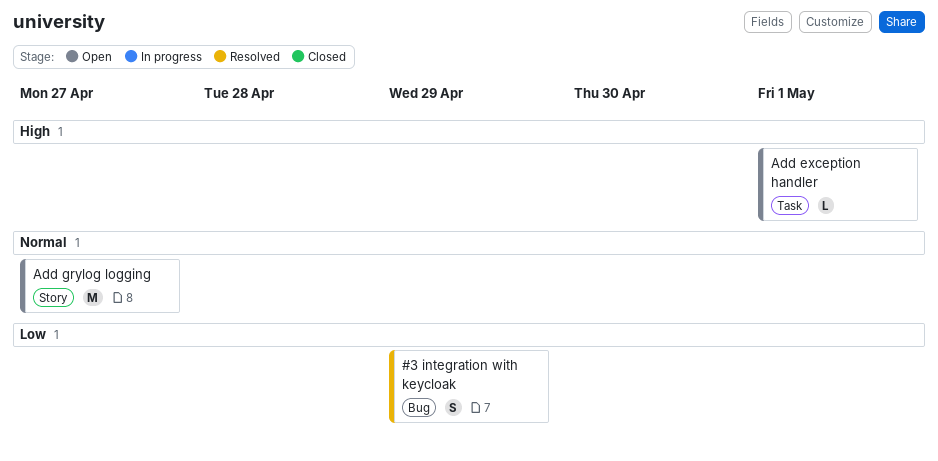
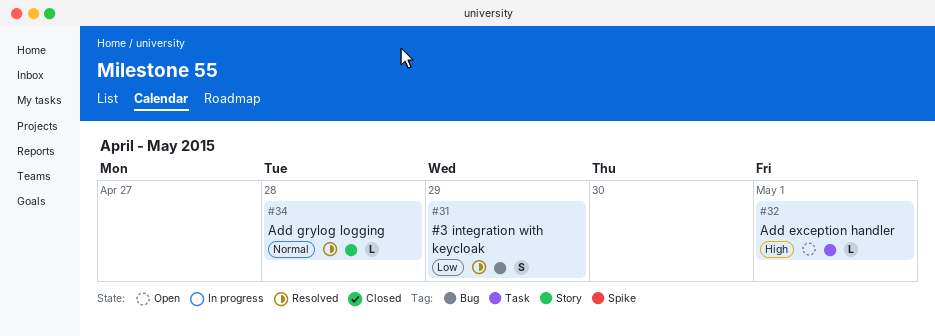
Add grylog logging, status: Open -> Resolved
Add grylog logging, estimate: M -> L
Add grylog logging, due: Apr 27 -> Apr 28

